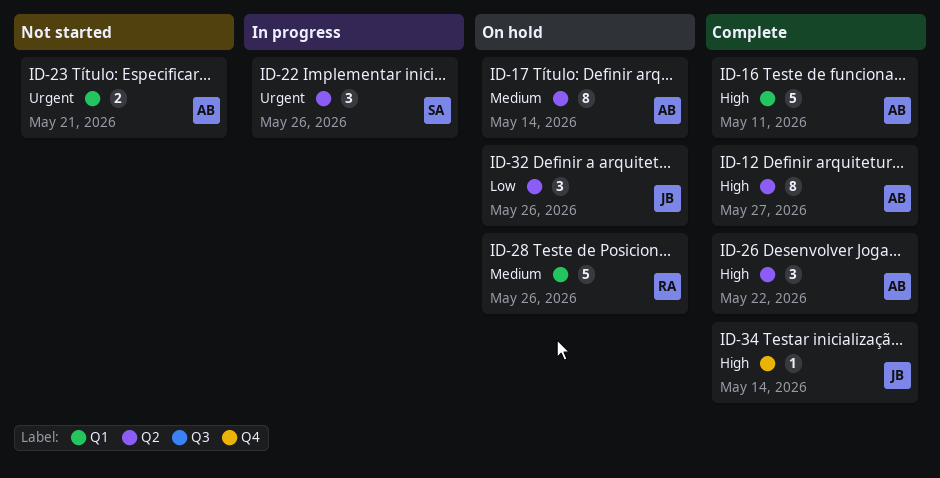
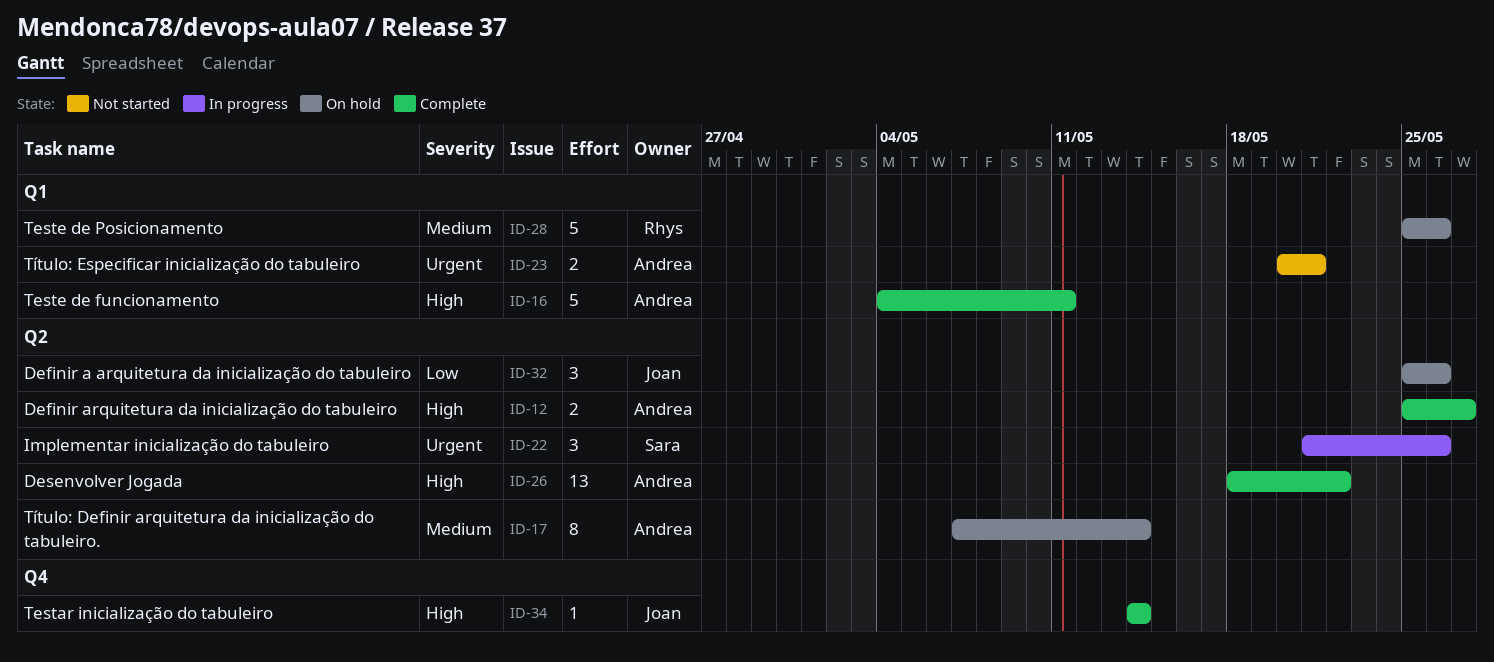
ID-12, estimate: 8 -> 2
ID-26, estimate: 3 -> 13

